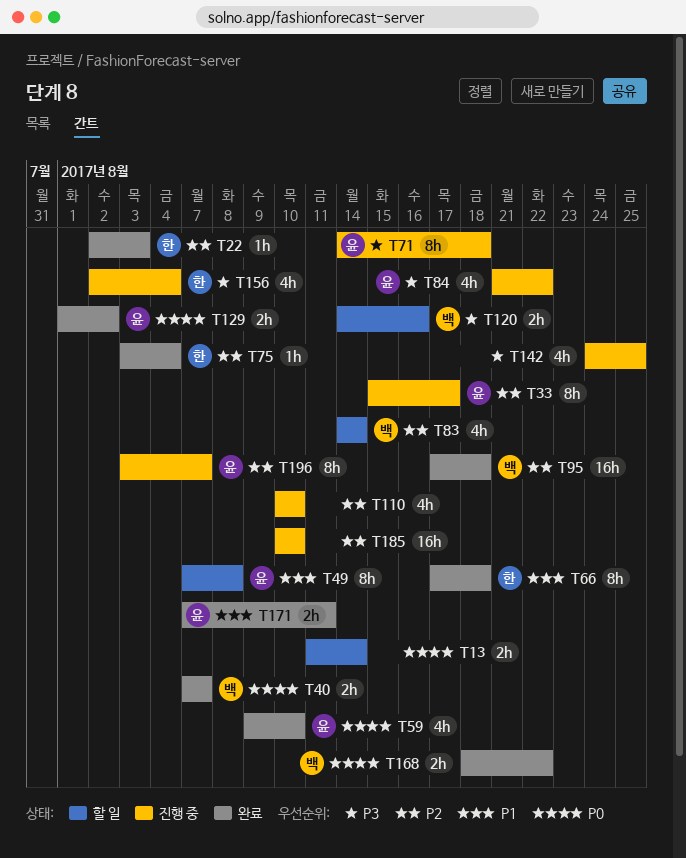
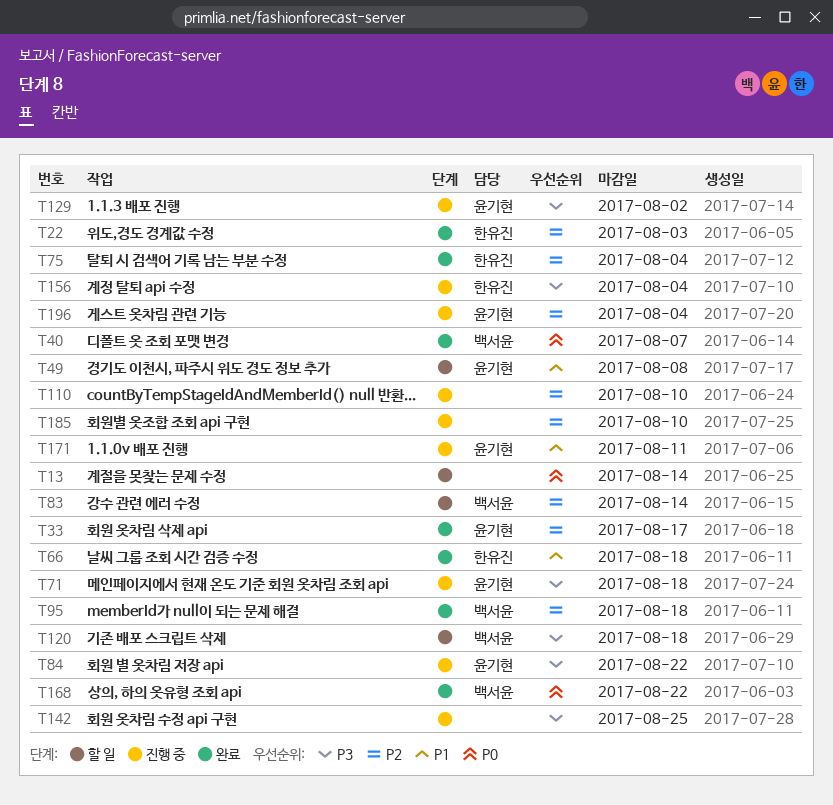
T33, status: 진행 중 -> 완료
T59: present -> none
T120, due: Aug 16 -> Aug 18
T129, status: 완료 -> 진행 중
T129, priority: P0 -> P3
T171, status: 완료 -> 진행 중
T196, due: Aug 7 -> Aug 4

